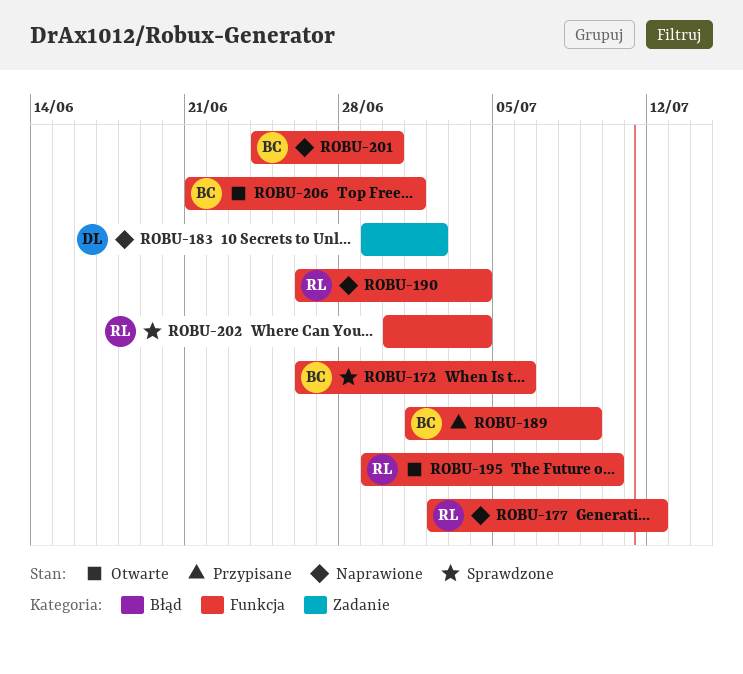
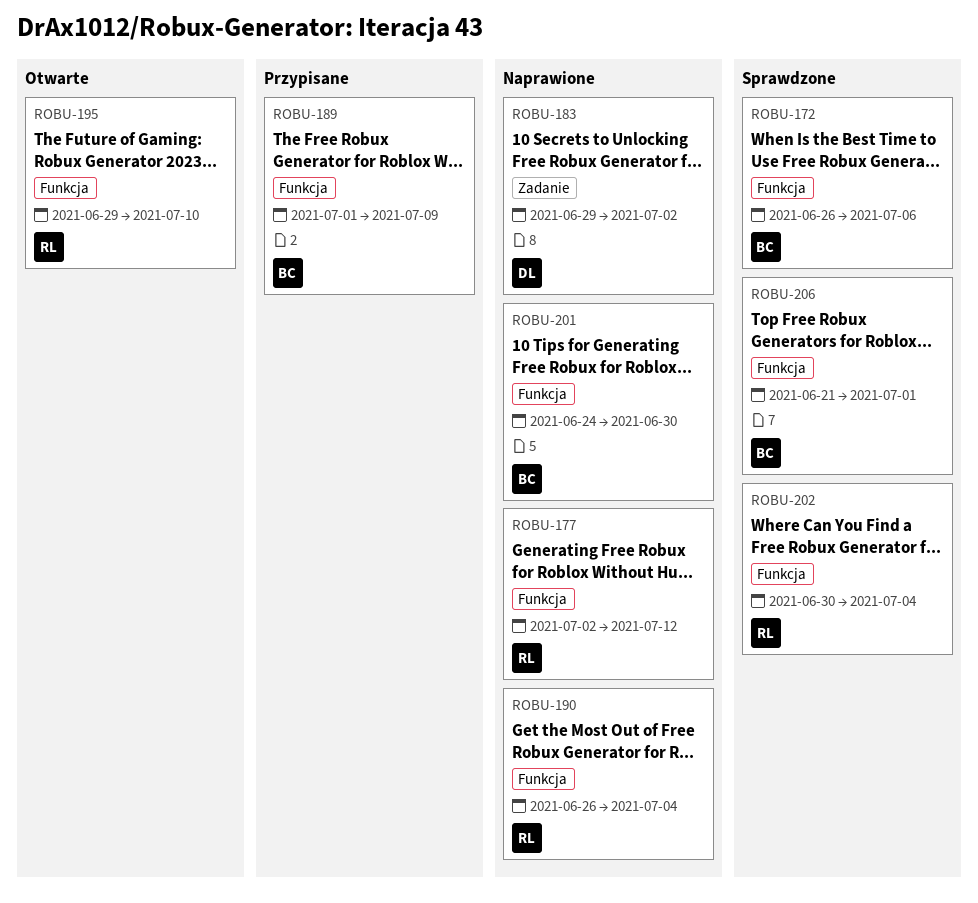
ROBU-206, status: Otwarte -> Sprawdzone

